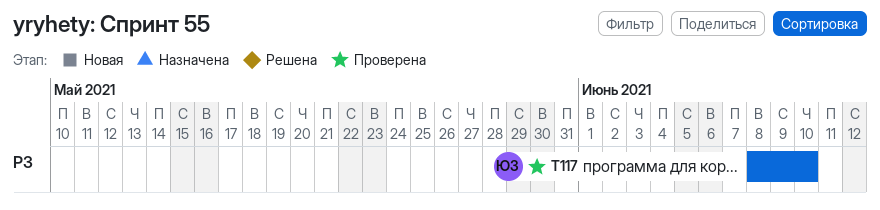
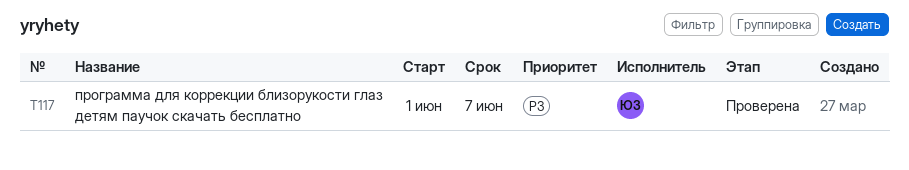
T117, start: Jun 8 -> Jun 1
T117, due: Jun 10 -> Jun 7

